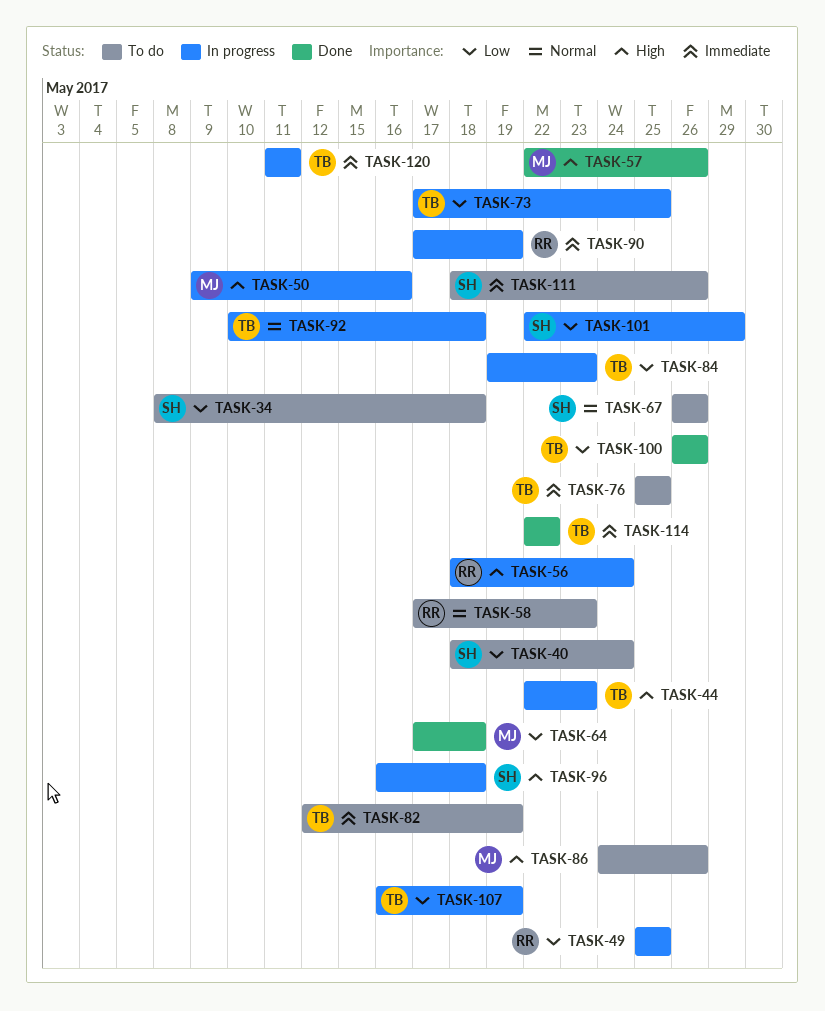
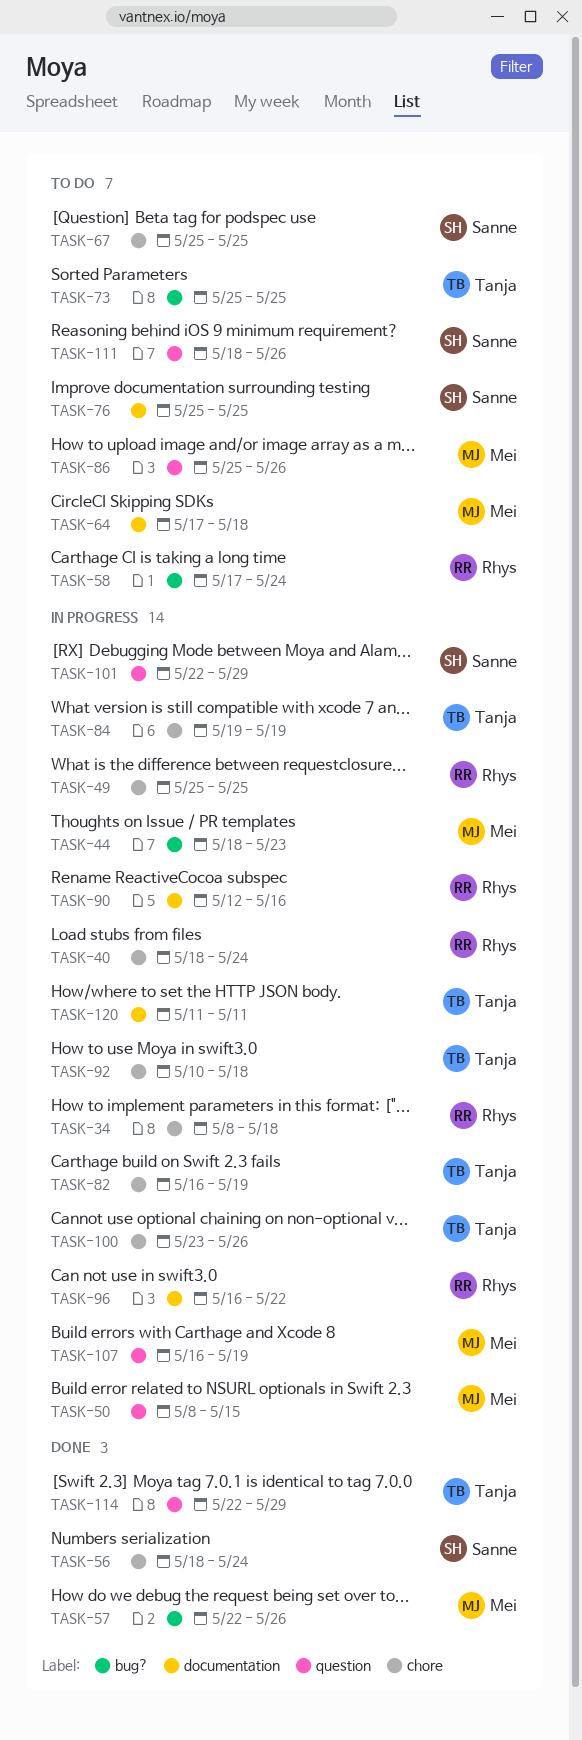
TASK-34, status: To do -> In progress
TASK-34, owner: Sanne -> Rhys
TASK-40, status: To do -> In progress
TASK-40, owner: Sanne -> Rhys
TASK-44, owner: Tanja -> Mei
TASK-44, start: May 22 -> May 18
TASK-50, start: May 9 -> May 8
TASK-50, due: May 16 -> May 15
TASK-56, status: In progress -> Done
TASK-56, owner: Rhys -> Sanne
TASK-58, due: May 23 -> May 24
TASK-64, status: Done -> To do
TASK-67, start: May 26 -> May 25
TASK-67, due: May 26 -> May 25
TASK-73, status: In progress -> To do
TASK-73, start: May 17 -> May 25
TASK-76, owner: Tanja -> Sanne
TASK-82, status: To do -> In progress
TASK-82, start: May 12 -> May 16
TASK-84, due: May 23 -> May 19
TASK-86, start: May 24 -> May 25
TASK-90, start: May 17 -> May 12
TASK-90, due: May 19 -> May 16
TASK-96, owner: Sanne -> Rhys
TASK-96, due: May 18 -> May 22
TASK-100, status: Done -> In progress
TASK-100, start: May 26 -> May 23
TASK-107, owner: Tanja -> Mei
TASK-114, due: May 22 -> May 29

